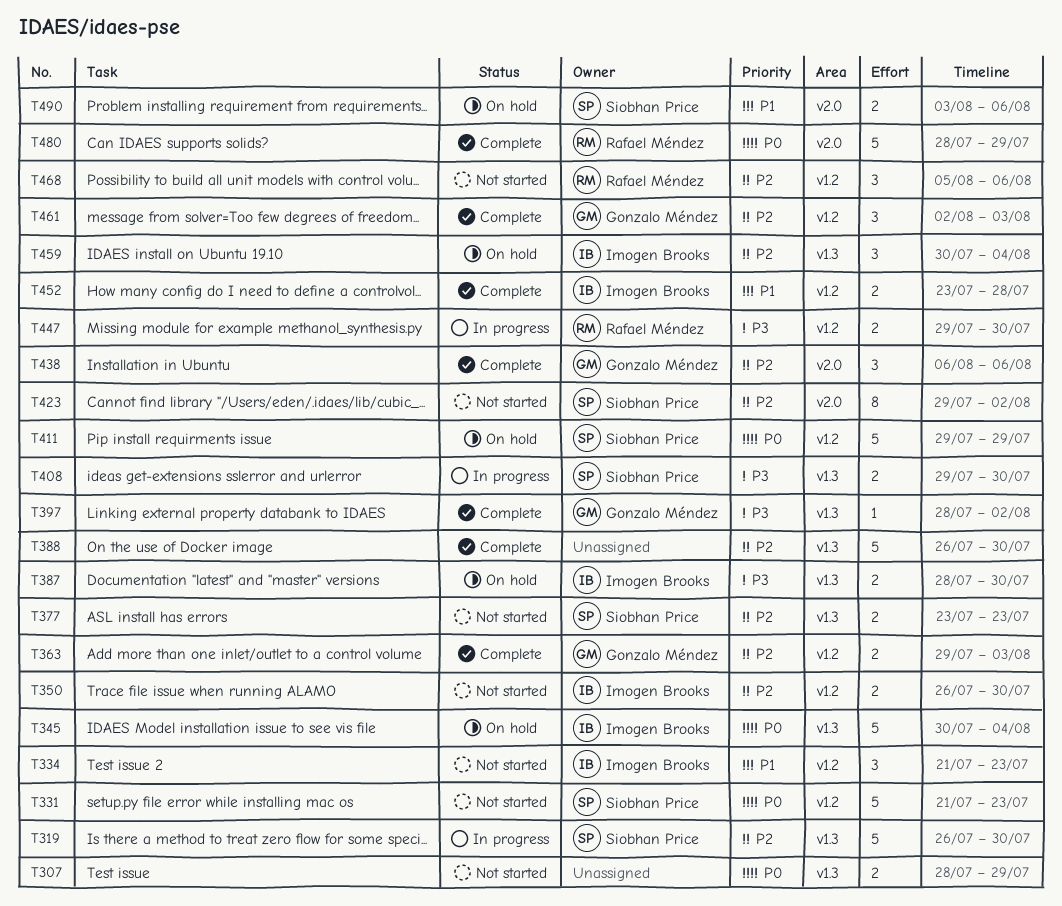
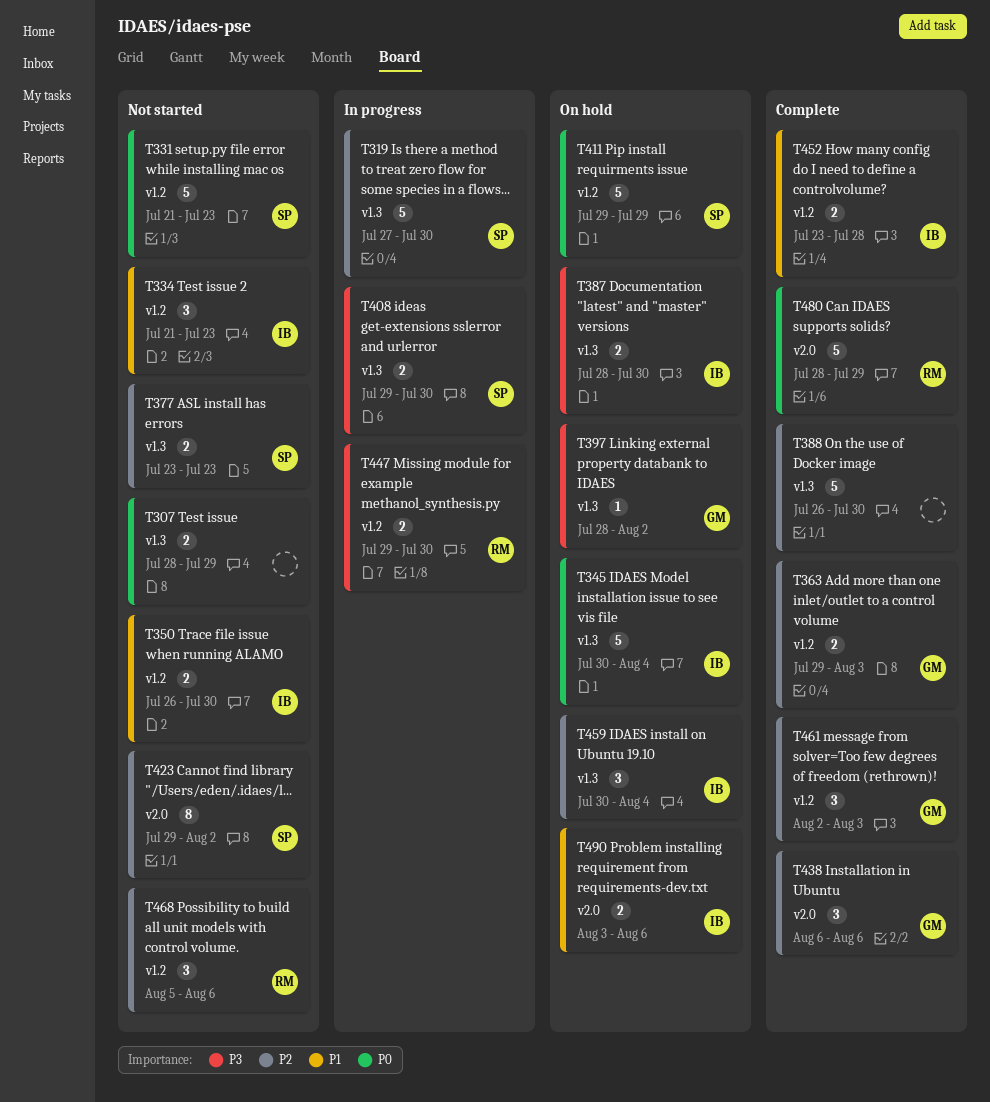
T319, start: Jul 26 -> Jul 27
T350, priority: P2 -> P1
T397, status: Complete -> On hold
T490, owner: Siobhan Price -> Imogen Brooks

